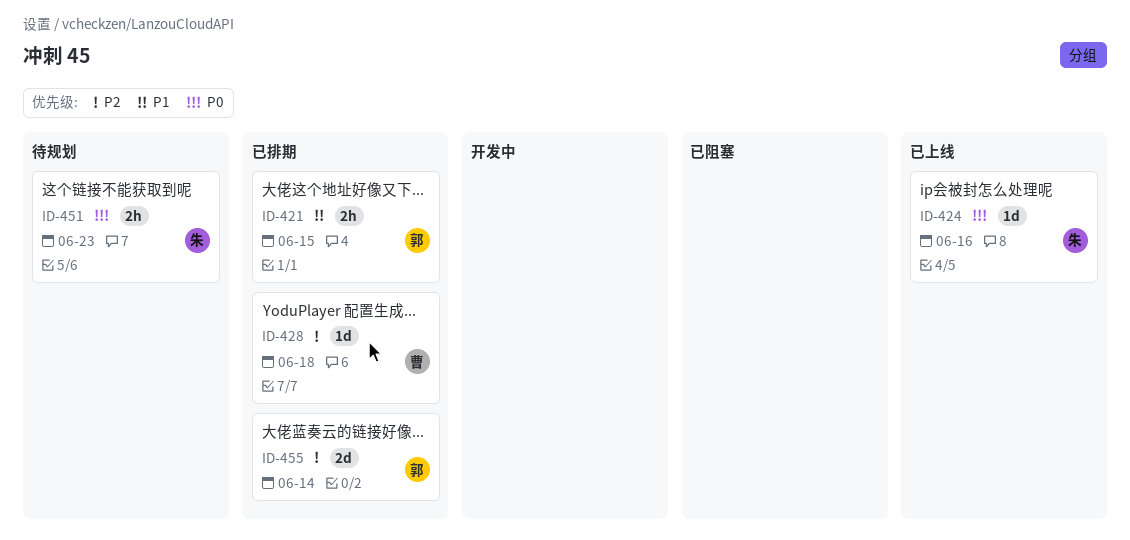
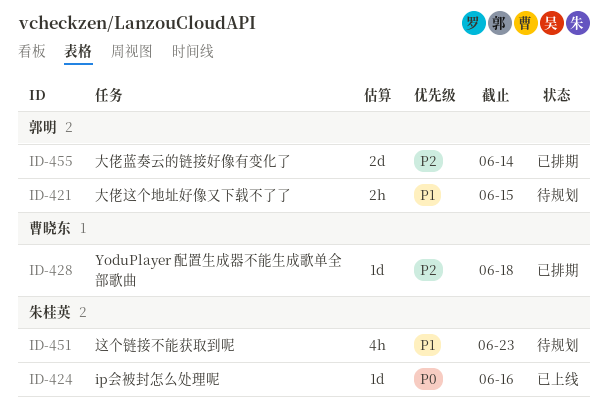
ID-421, status: 已排期 -> 待规划
ID-451, priority: P0 -> P1
ID-451, estimate: 2h -> 4h

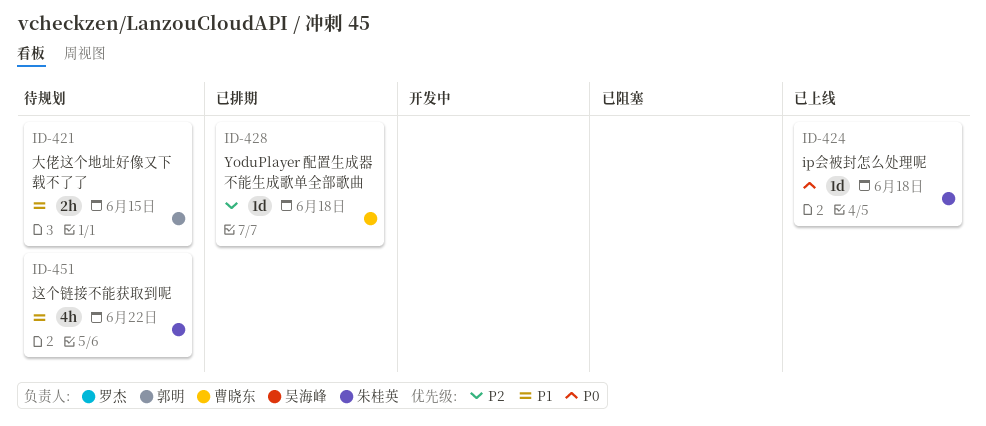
ID-424, due: Jun 16 -> Jun 18
ID-451, due: Jun 23 -> Jun 22
ID-455: present -> none

